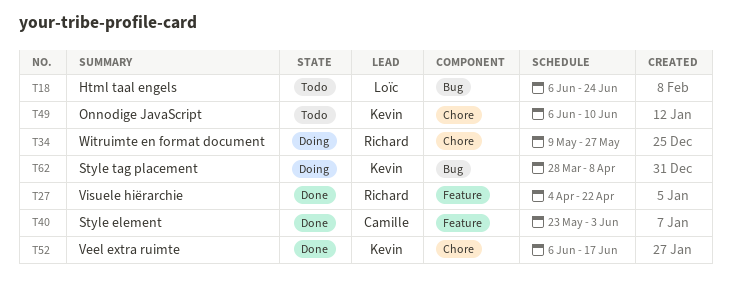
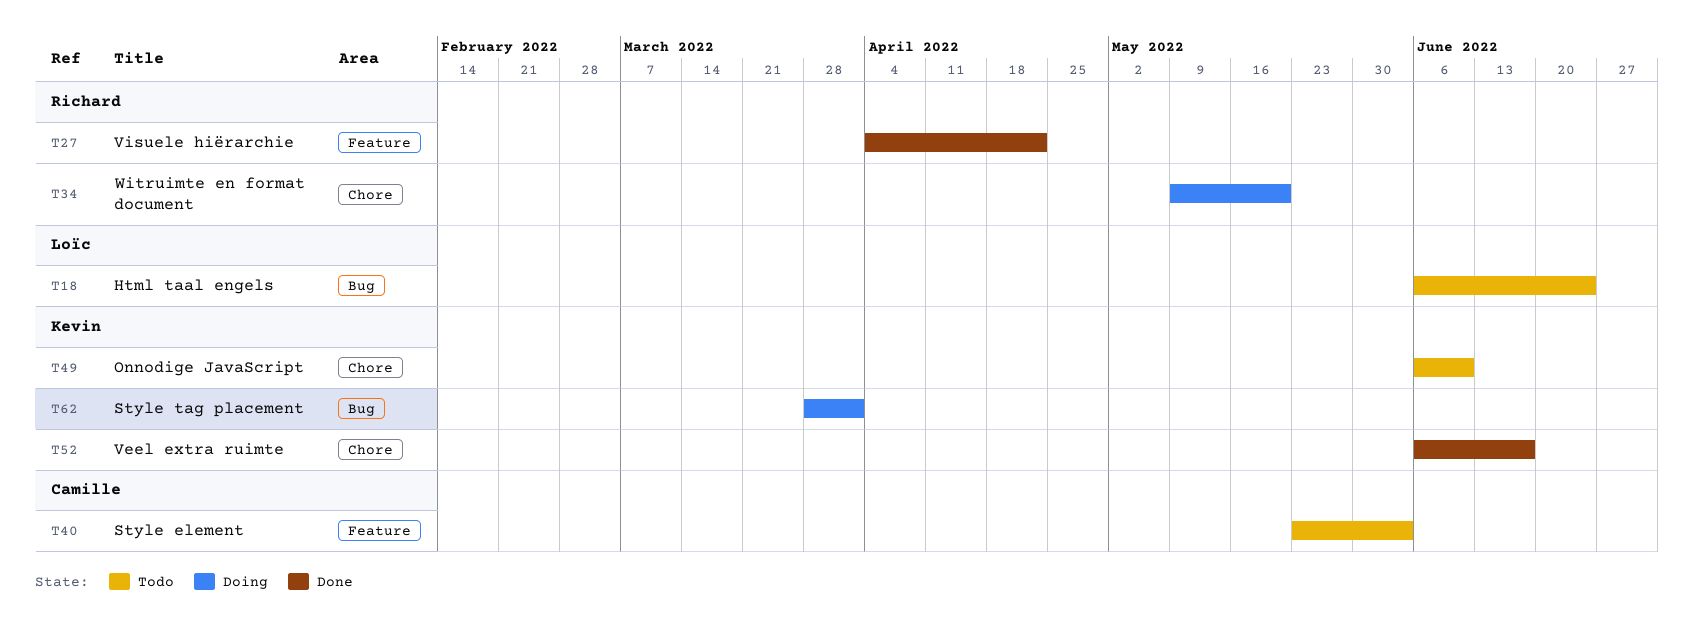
T34, due: May 27 -> May 20
T40, status: Done -> Todo
T62, due: Apr 8 -> Apr 1

